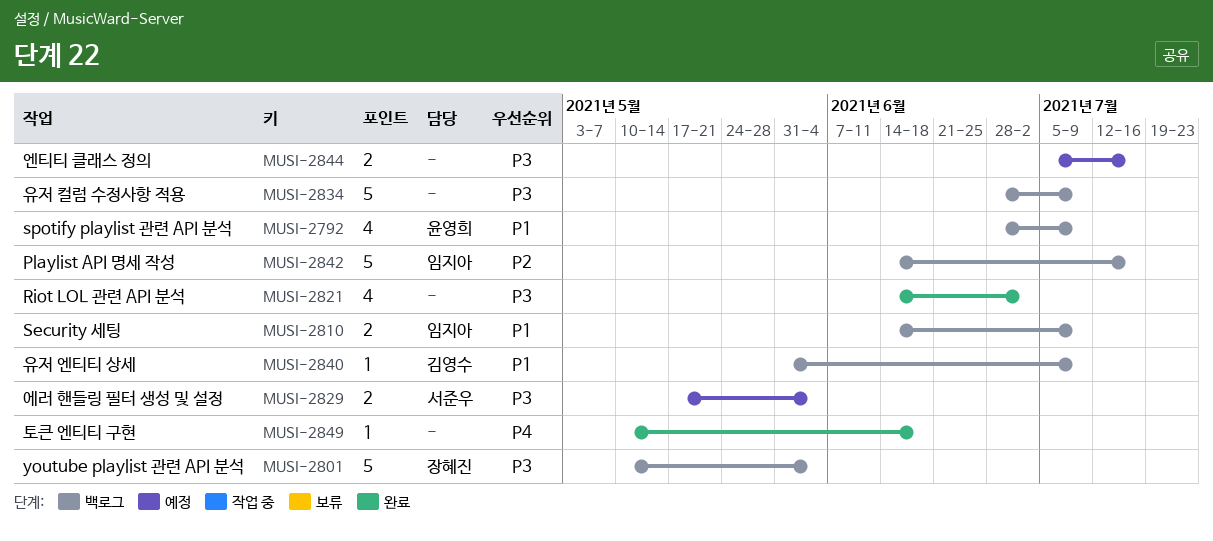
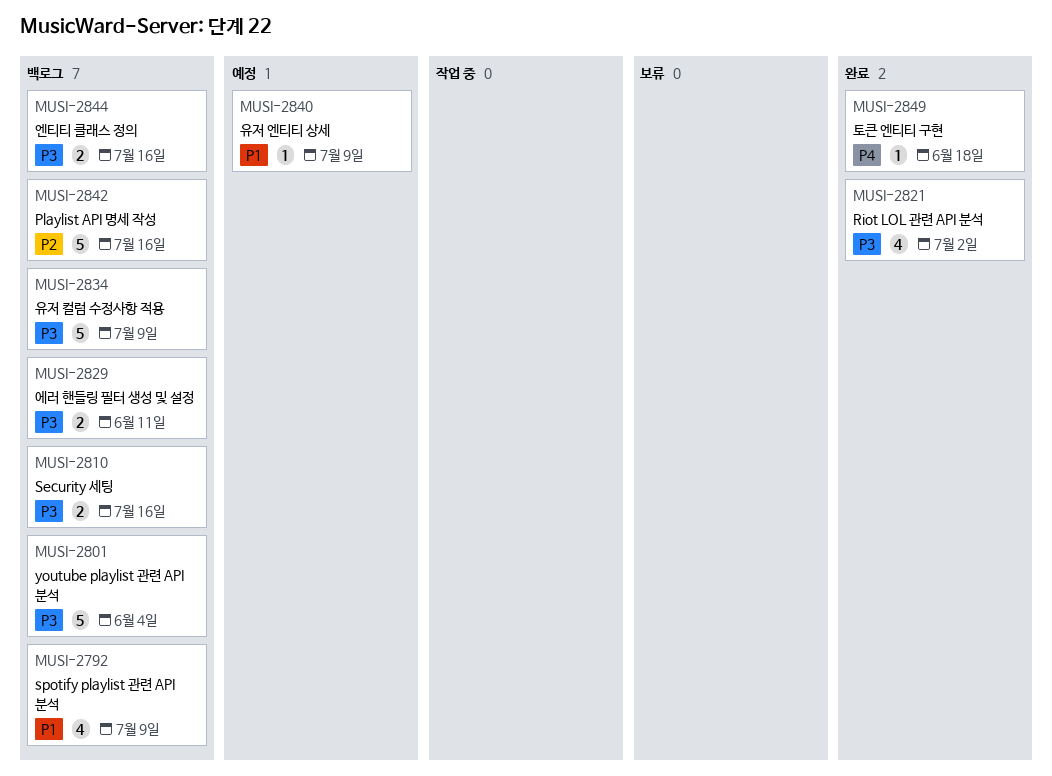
MUSI-2810, priority: P1 -> P3
MUSI-2810, due: Jul 9 -> Jul 16
MUSI-2829, status: 예정 -> 백로그
MUSI-2829, due: Jun 4 -> Jun 11
MUSI-2840, status: 백로그 -> 예정
MUSI-2844, status: 예정 -> 백로그

